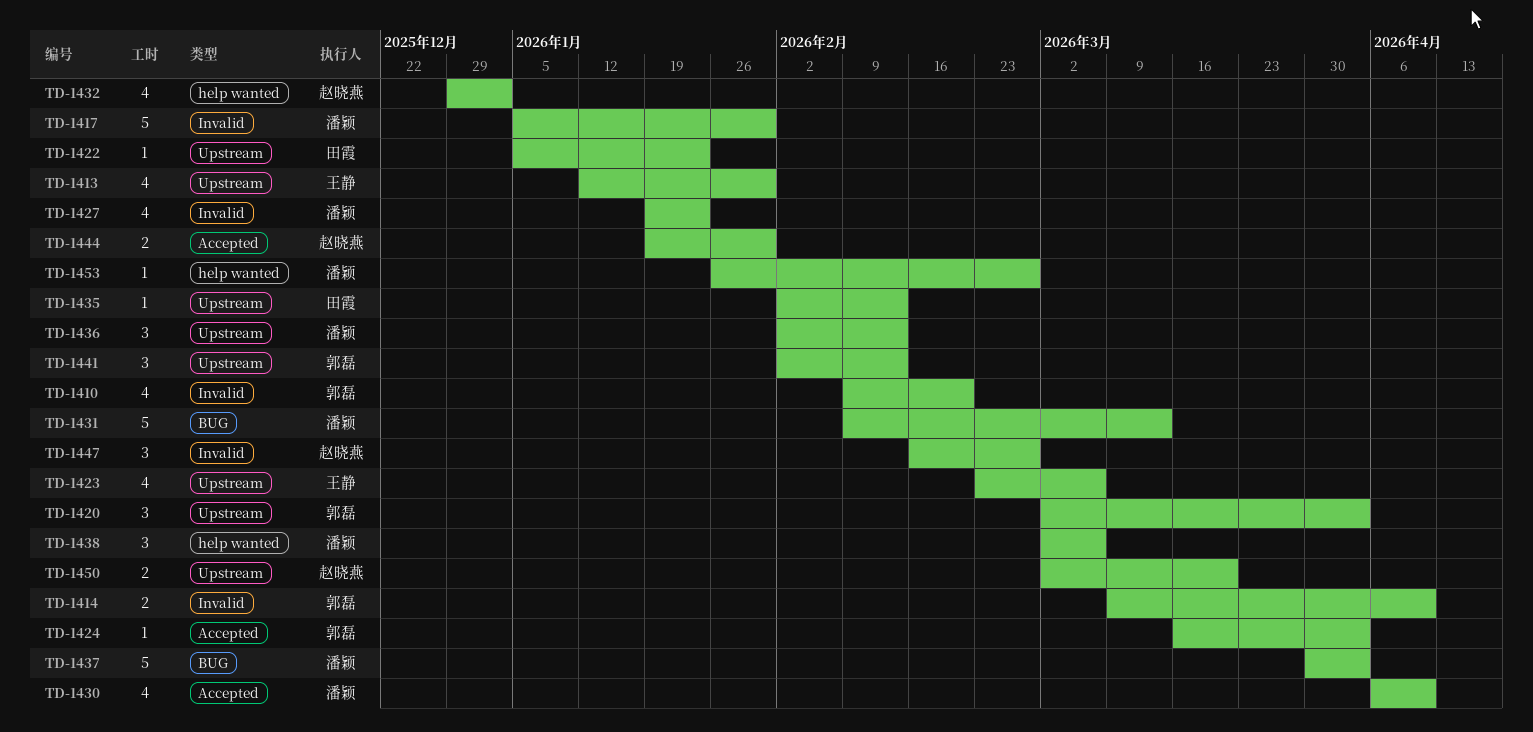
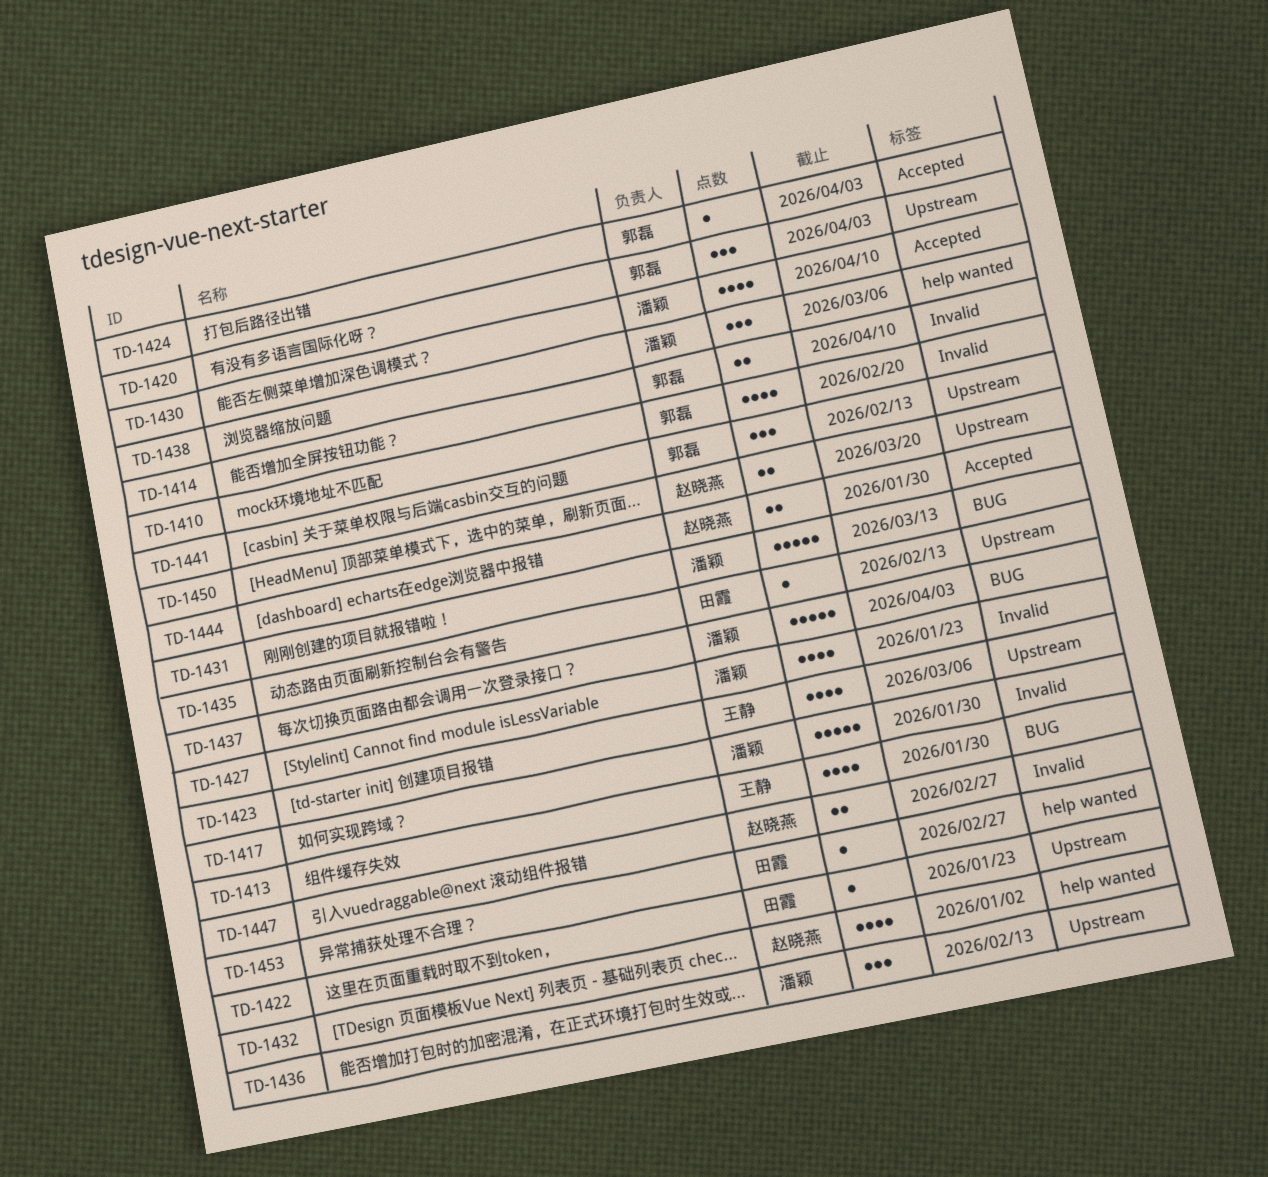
TD-1413, label: Upstream -> BUG
TD-1447, estimate: 3 -> 2
TD-1453, owner: 潘颖 -> 田霞

